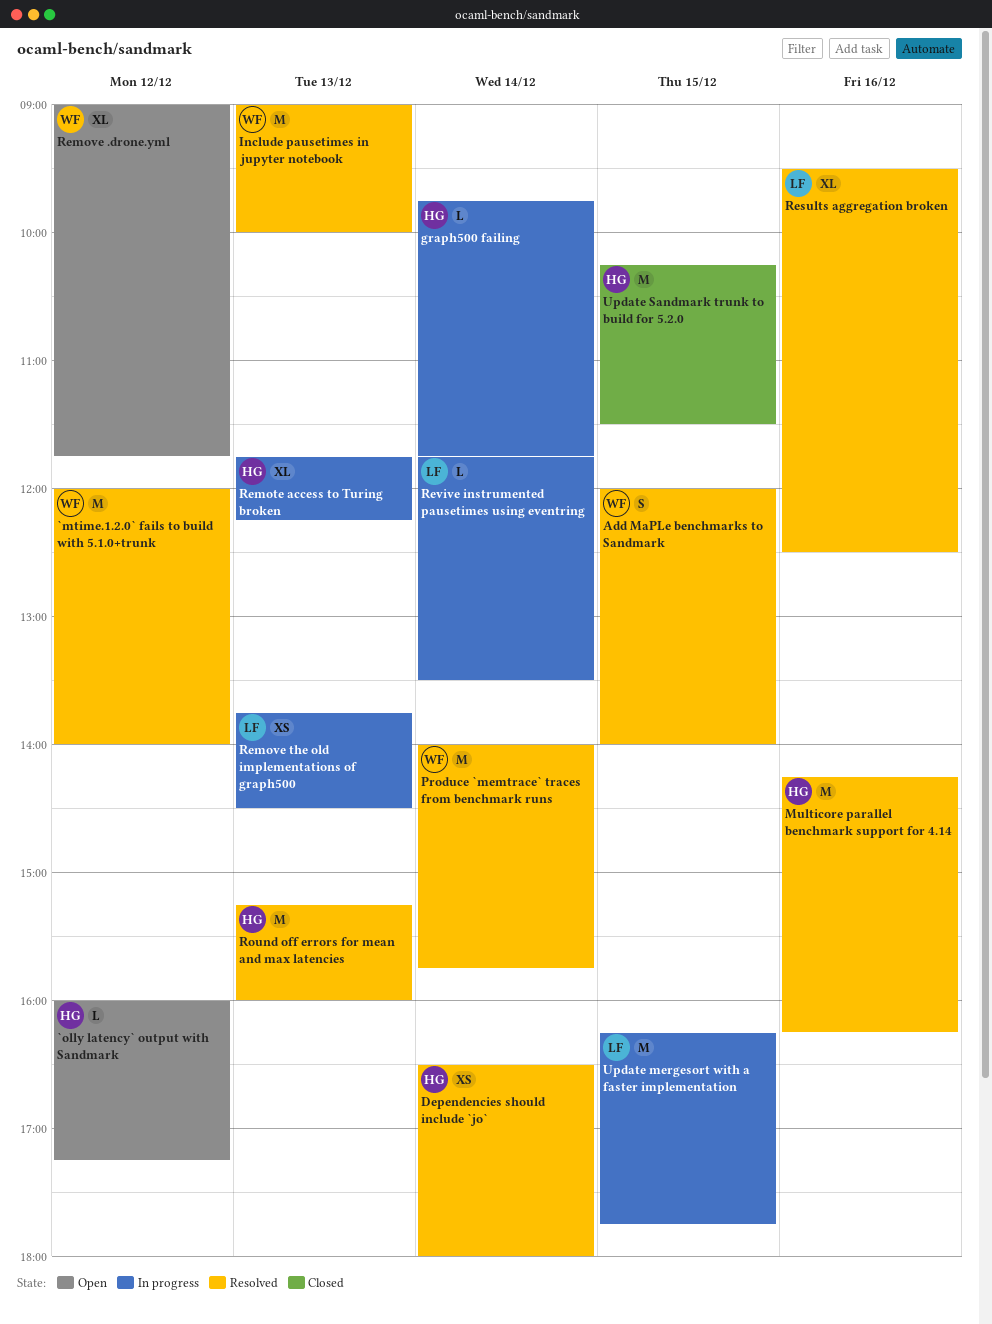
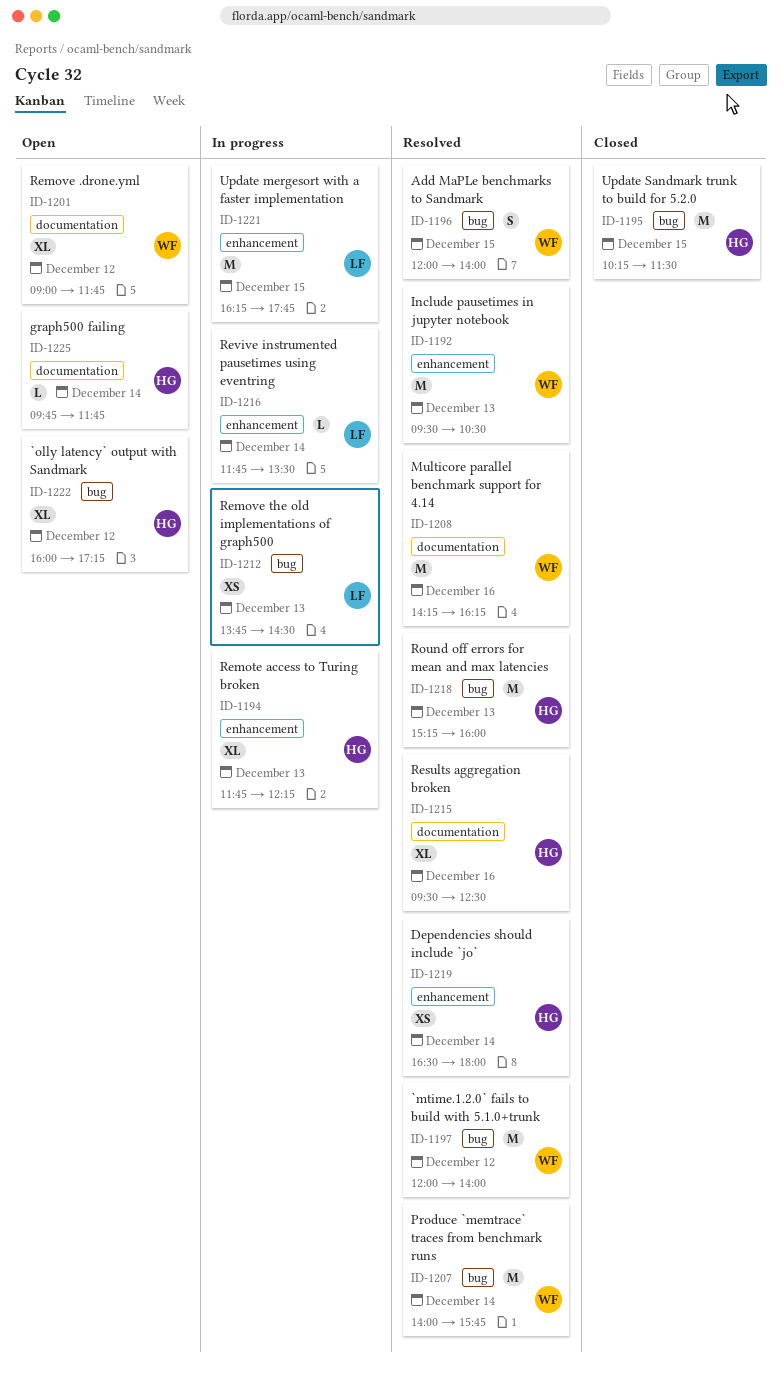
`olly latency` output with Sandmark, estimate: L -> XL
graph500 failing, status: In progress -> Open
Include pausetimes in jupyter notebook, begins: 09:00 -> 09:30
Include pausetimes in jupyter notebook, ends: 10:00 -> 10:30
Multicore parallel benchmark support for 4.14, owner: HG -> WF
Results aggregation broken, owner: LF -> HG

